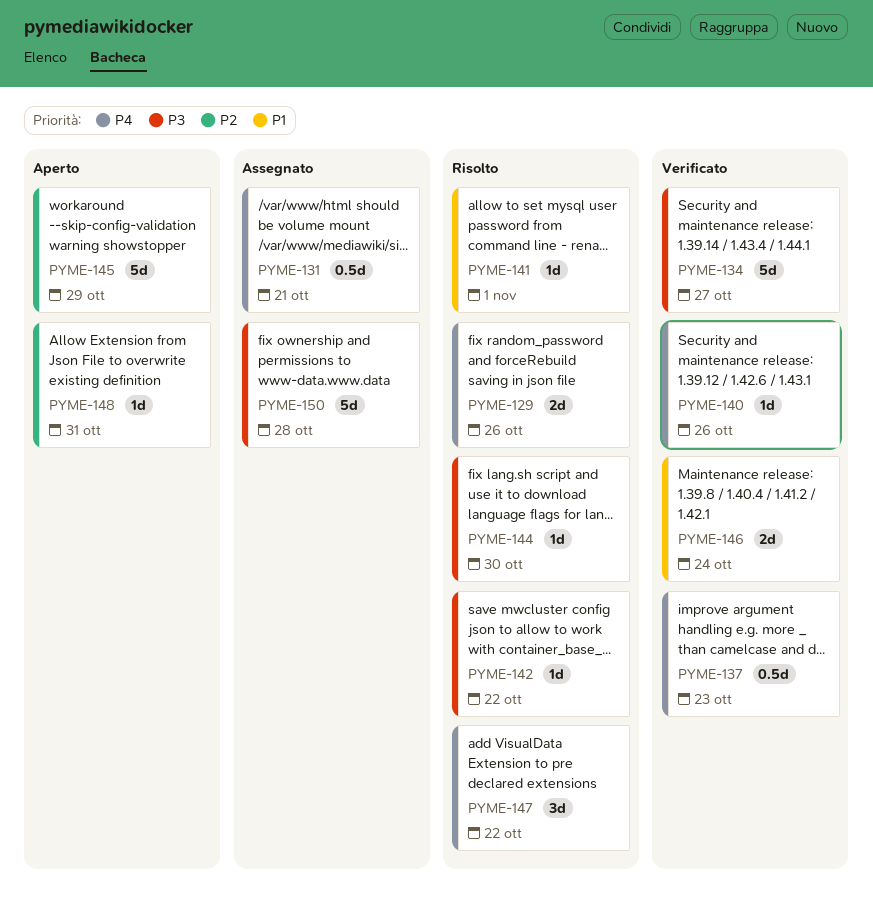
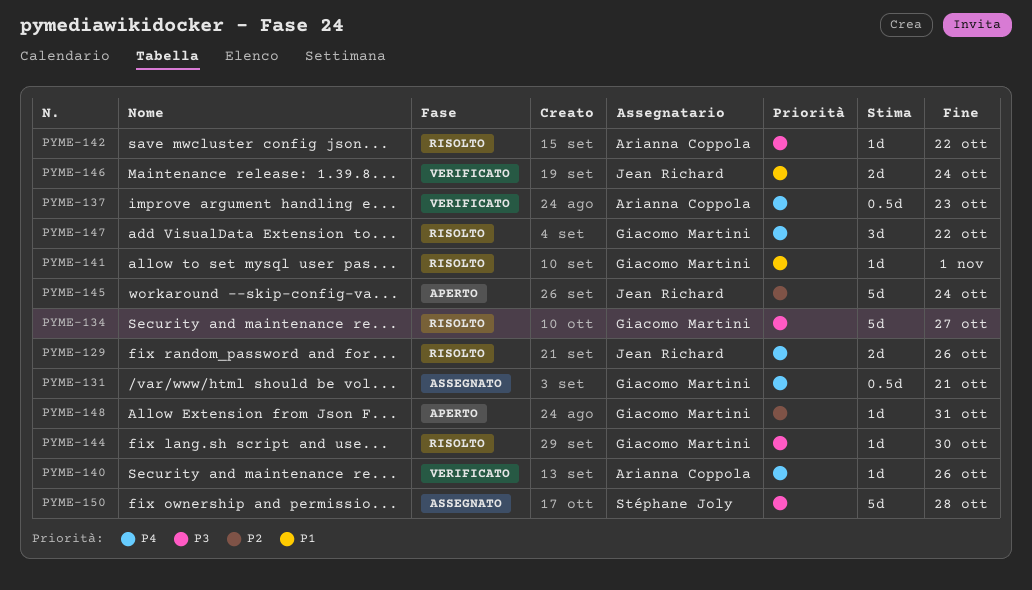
PYME-134, status: Verificato -> Risolto
PYME-145, due: Oct 29 -> Oct 24

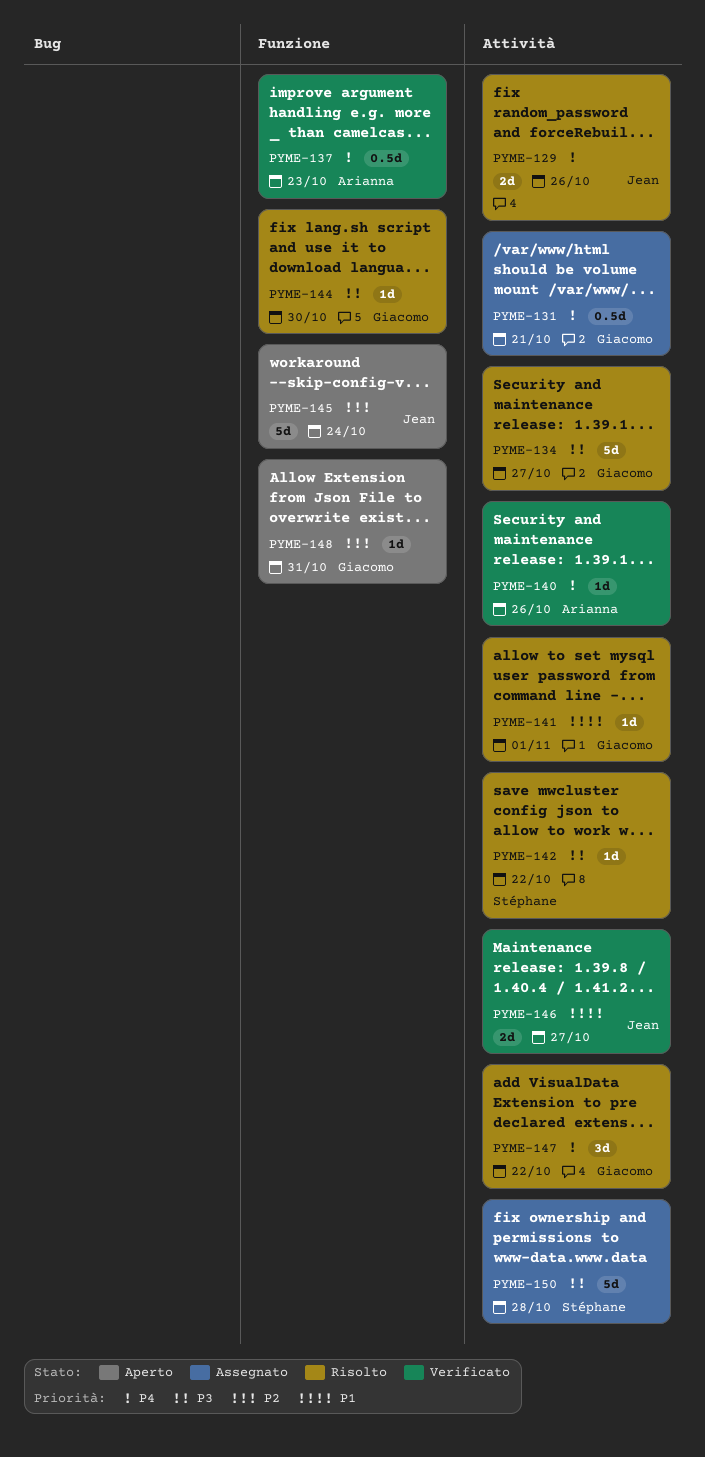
PYME-142, owner: Arianna Coppola -> Stéphane Joly
PYME-146, due: Oct 24 -> Oct 27

